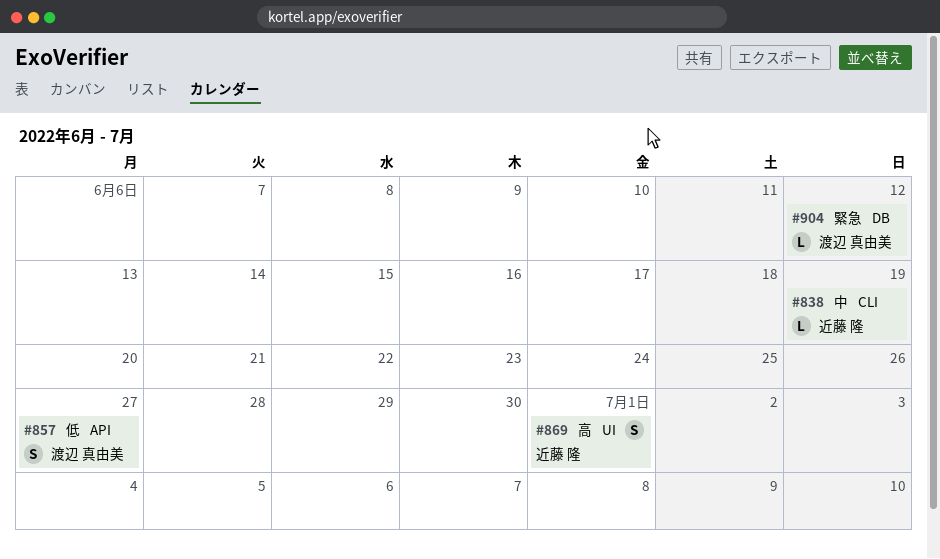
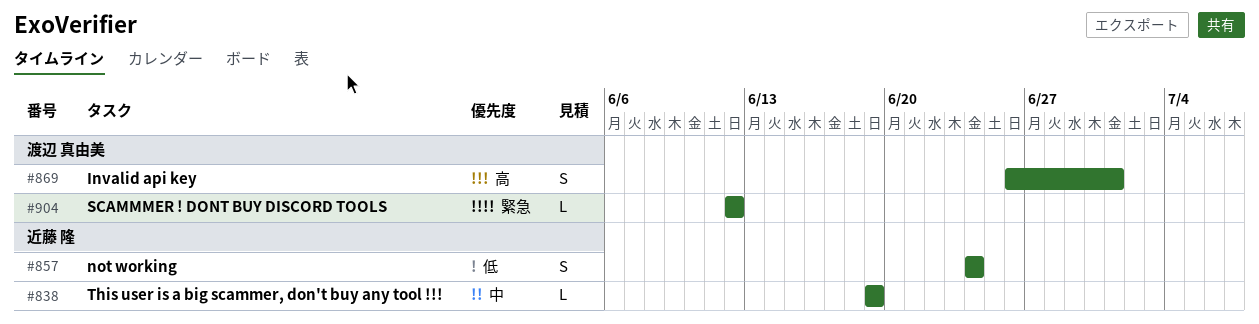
#857, owner: 渡辺 真由美 -> 近藤 隆
#857, due: Jun 27 -> Jun 24
#869, owner: 近藤 隆 -> 渡辺 真由美

